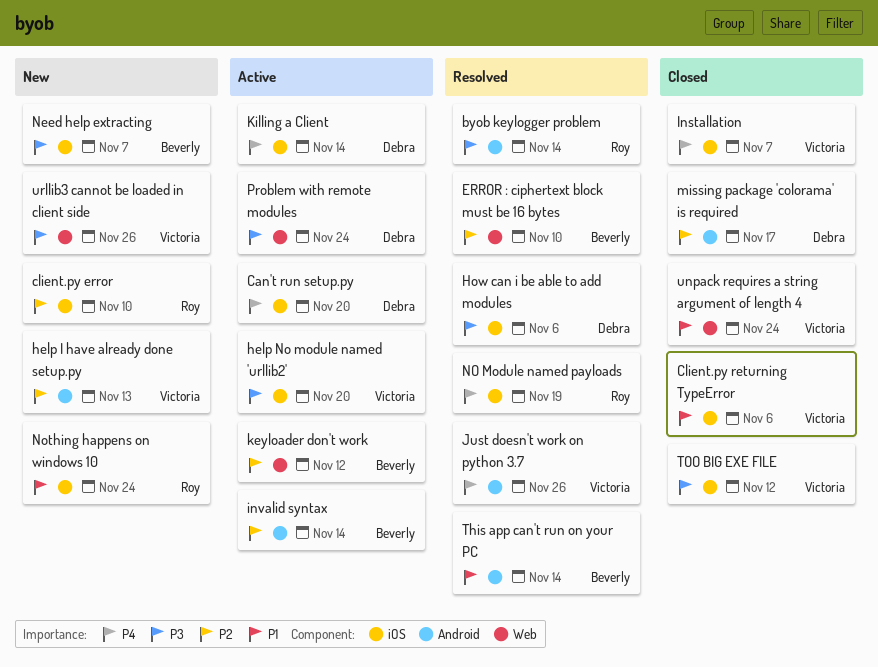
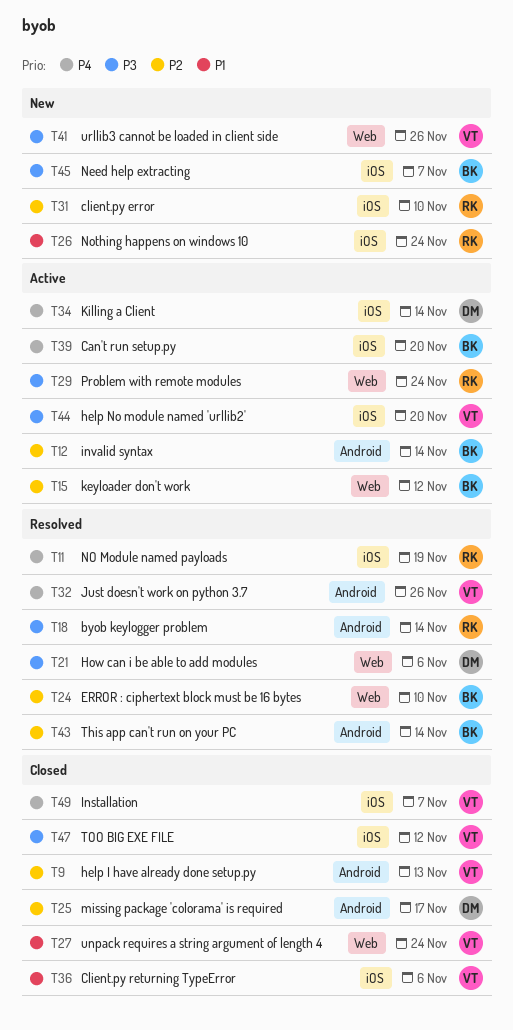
Can't run setup.py, owner: Debra -> Beverly
help I have already done setup.py, status: New -> Closed
How can i be able to add modules, label: iOS -> Web
Problem with remote modules, owner: Debra -> Roy
This app can't run on your PC, priority: P1 -> P2

